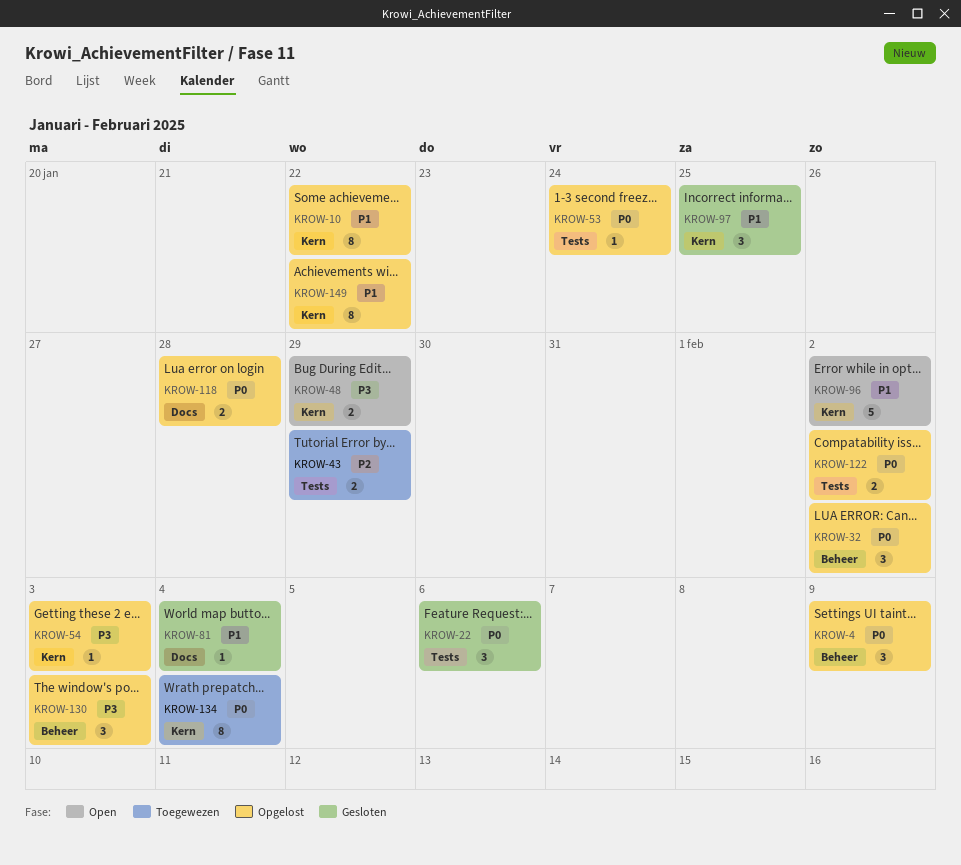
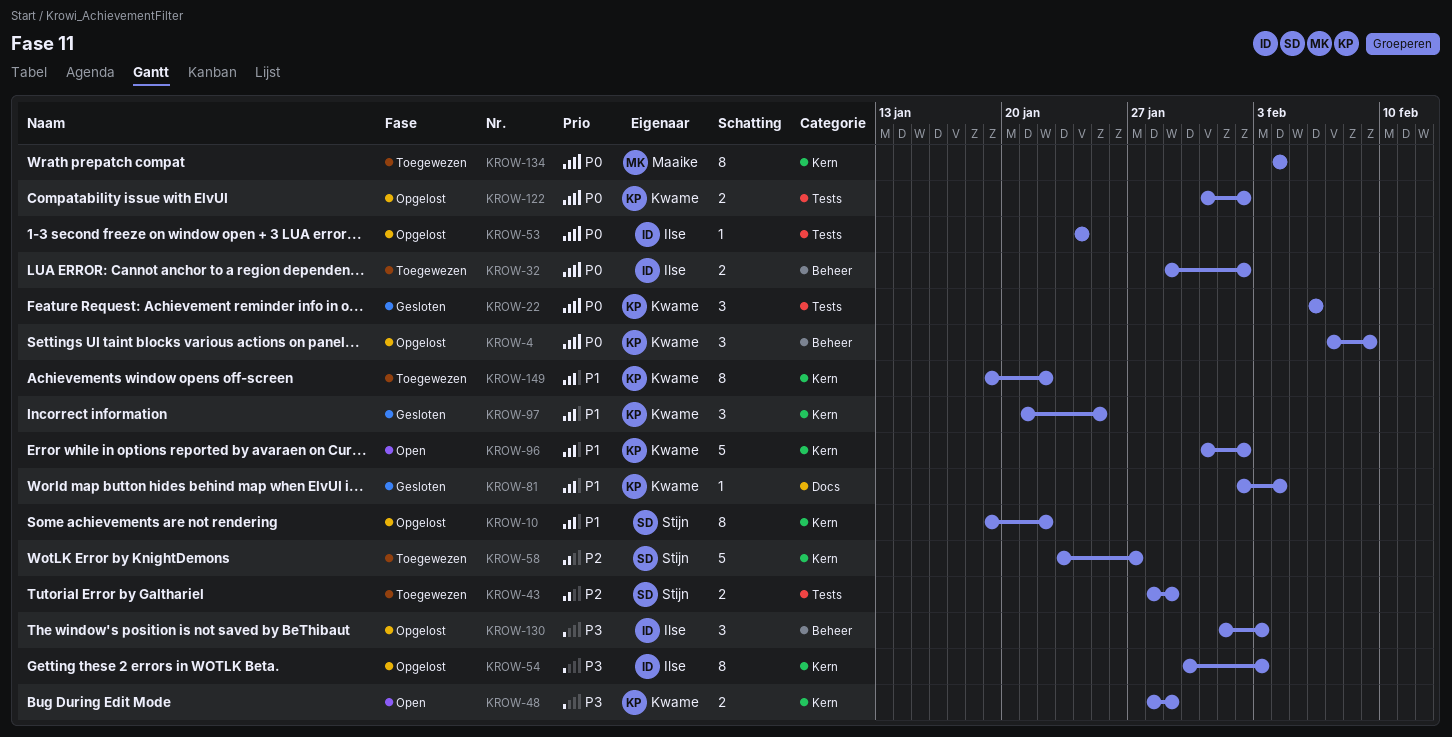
KROW-32, status: Opgelost -> Toegewezen
KROW-32, estimate: 3 -> 2
KROW-54, estimate: 1 -> 8
KROW-58: none -> present
KROW-118: present -> none
KROW-149, status: Opgelost -> Toegewezen

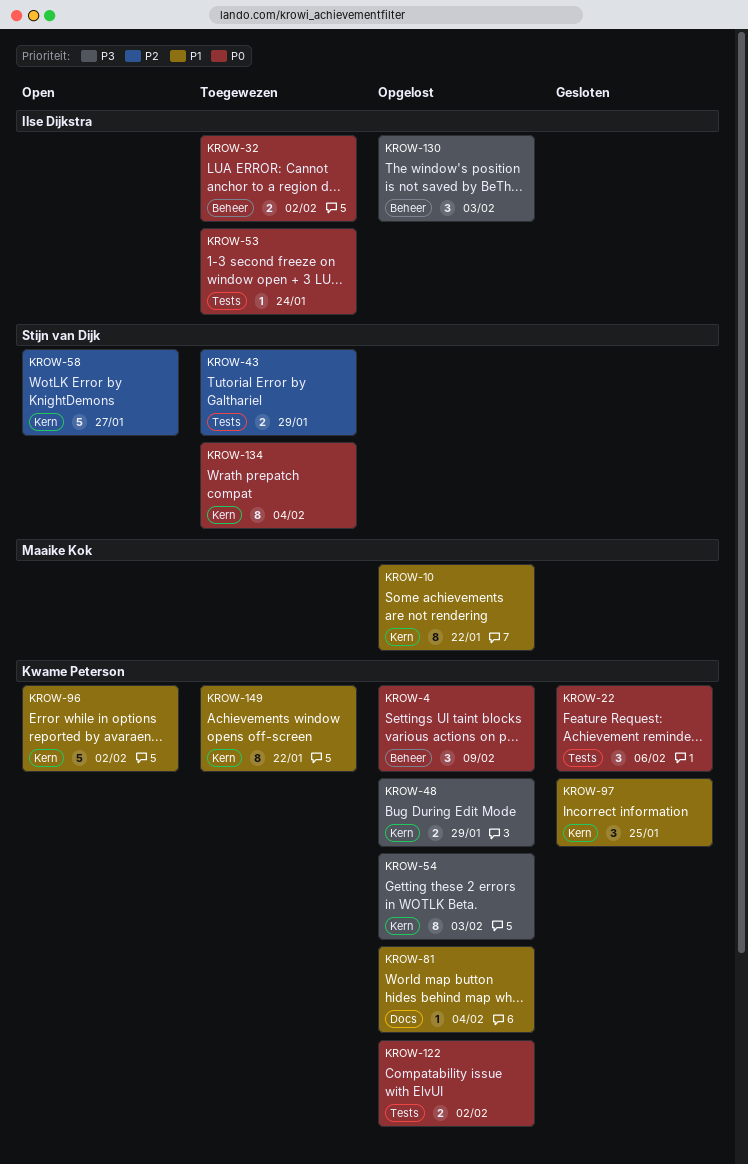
KROW-10, owner: Stijn van Dijk -> Maaike Kok
KROW-48, status: Open -> Opgelost
KROW-53, status: Opgelost -> Toegewezen
KROW-54, owner: Ilse Dijkstra -> Kwame Peterson
KROW-58, status: Toegewezen -> Open
KROW-81, status: Gesloten -> Opgelost
KROW-134, owner: Maaike Kok -> Stijn van Dijk

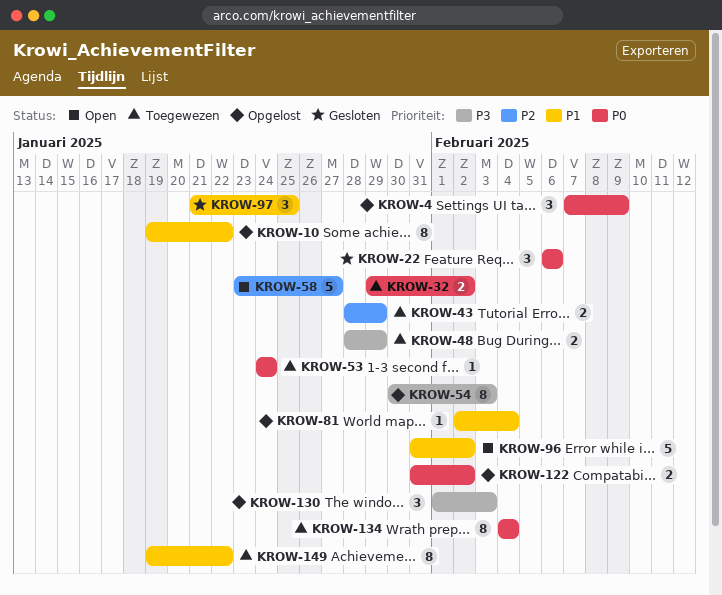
KROW-48, status: Opgelost -> Toegewezen

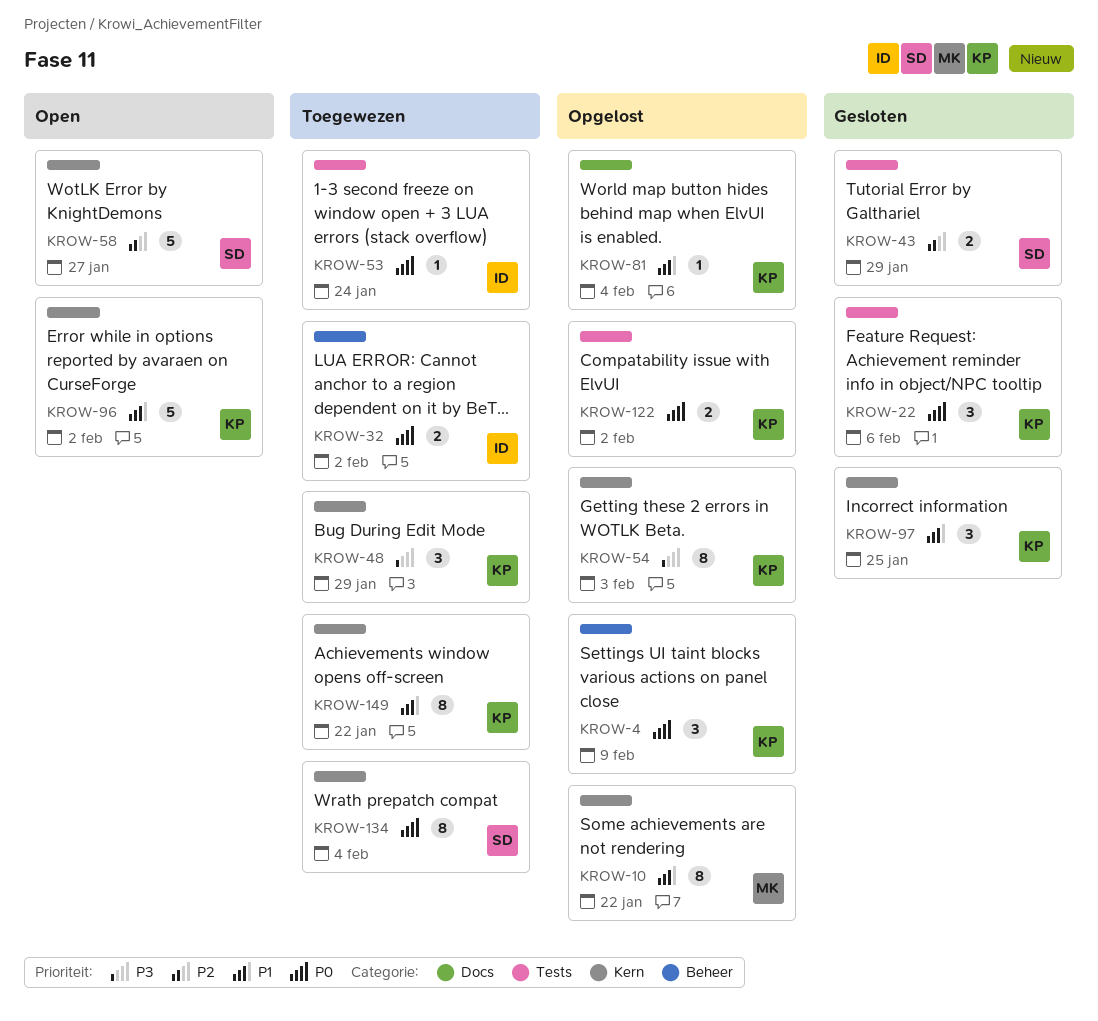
KROW-43, status: Toegewezen -> Gesloten
KROW-48, estimate: 2 -> 3
KROW-130: present -> none

